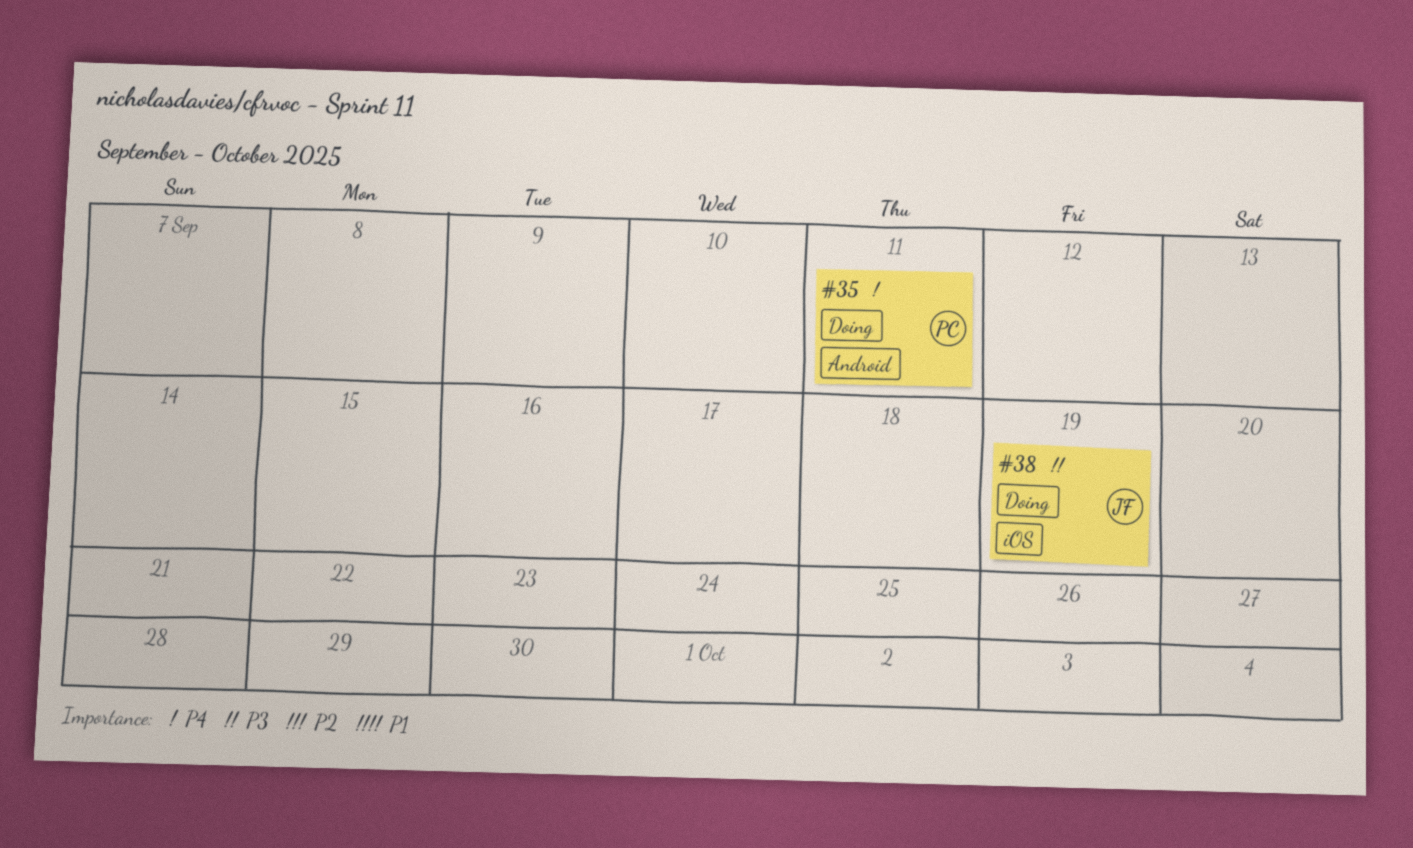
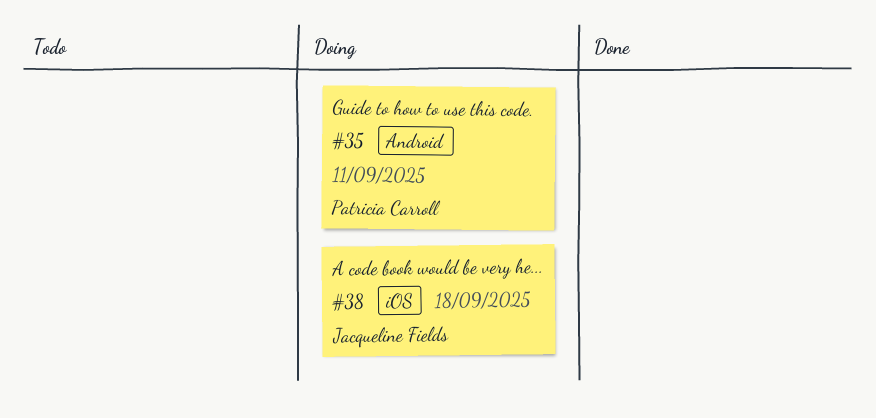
#38, due: Sep 19 -> Sep 18

